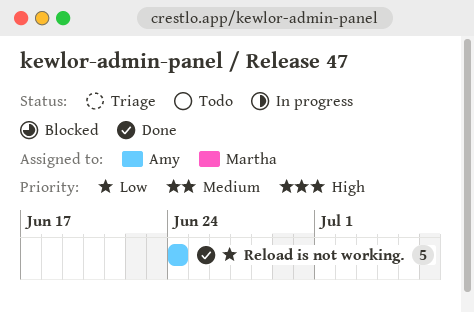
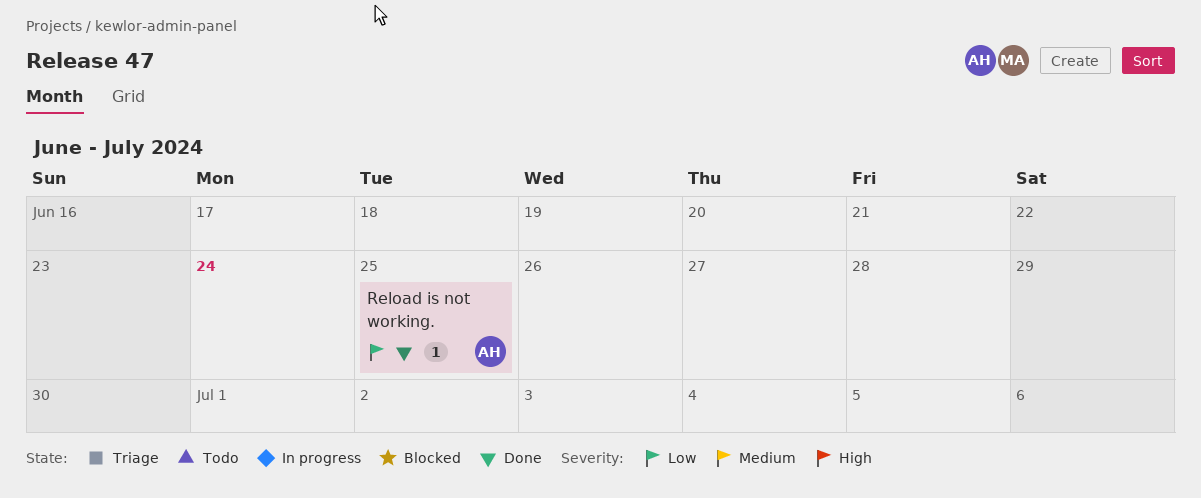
Reload is not working., estimate: 5 -> 1
Reload is not working., due: Jun 24 -> Jun 25

